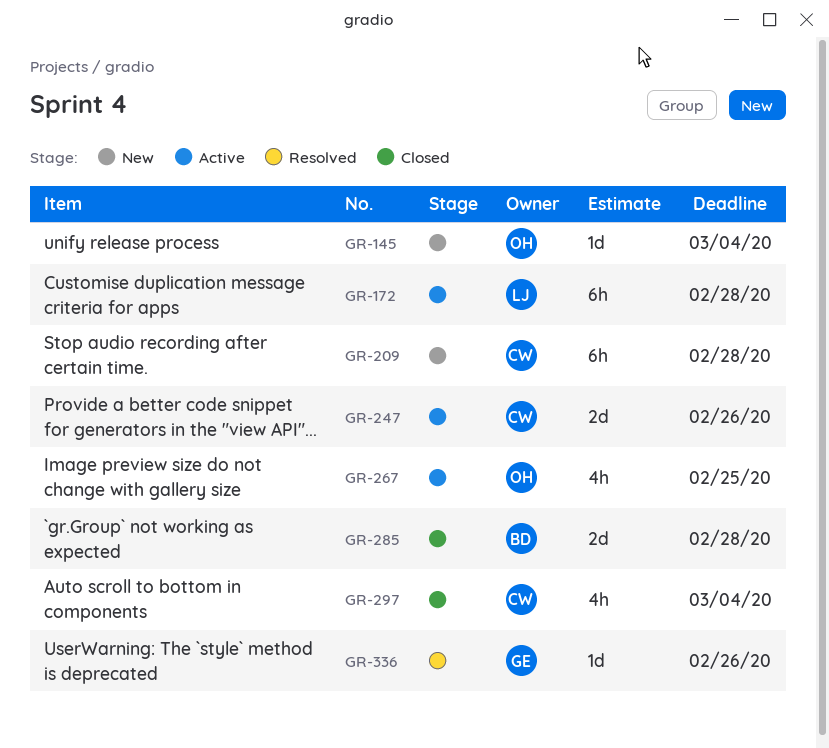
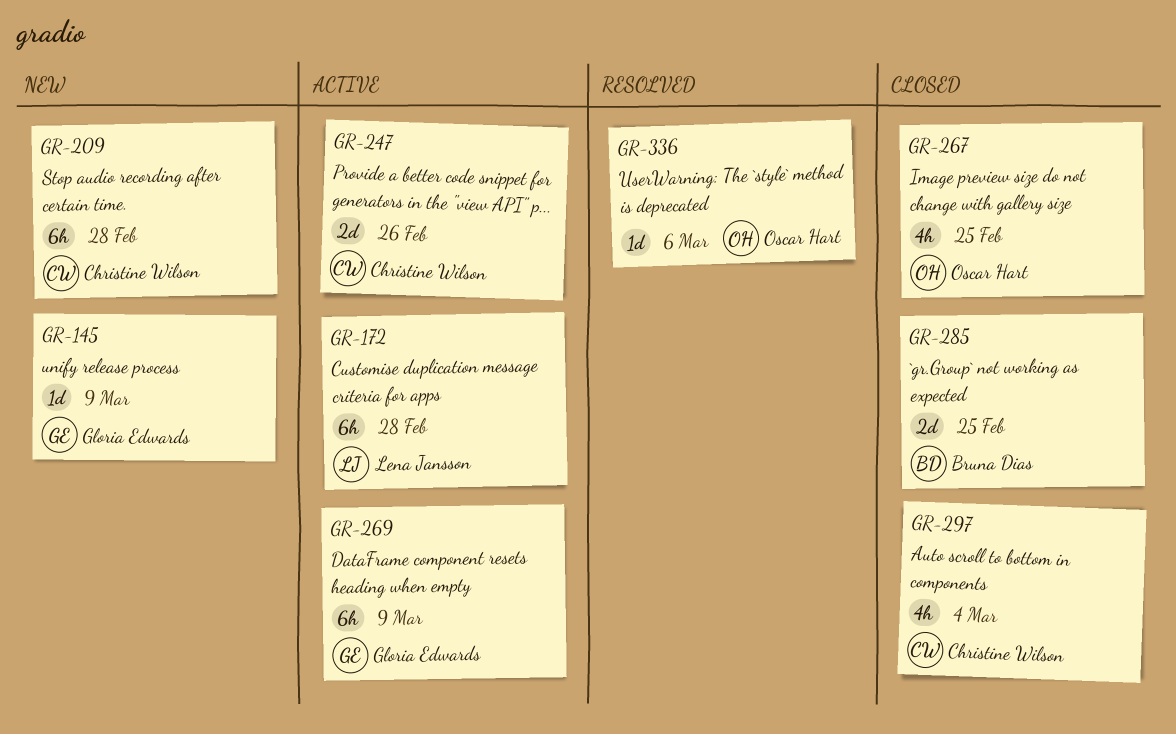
GR-145, owner: Oscar Hart -> Gloria Edwards
GR-145, due: Mar 4 -> Mar 9
GR-267, status: Active -> Closed
GR-269: none -> present
GR-285, due: Feb 28 -> Feb 25
GR-336, owner: Gloria Edwards -> Oscar Hart
GR-336, due: Feb 26 -> Mar 6

